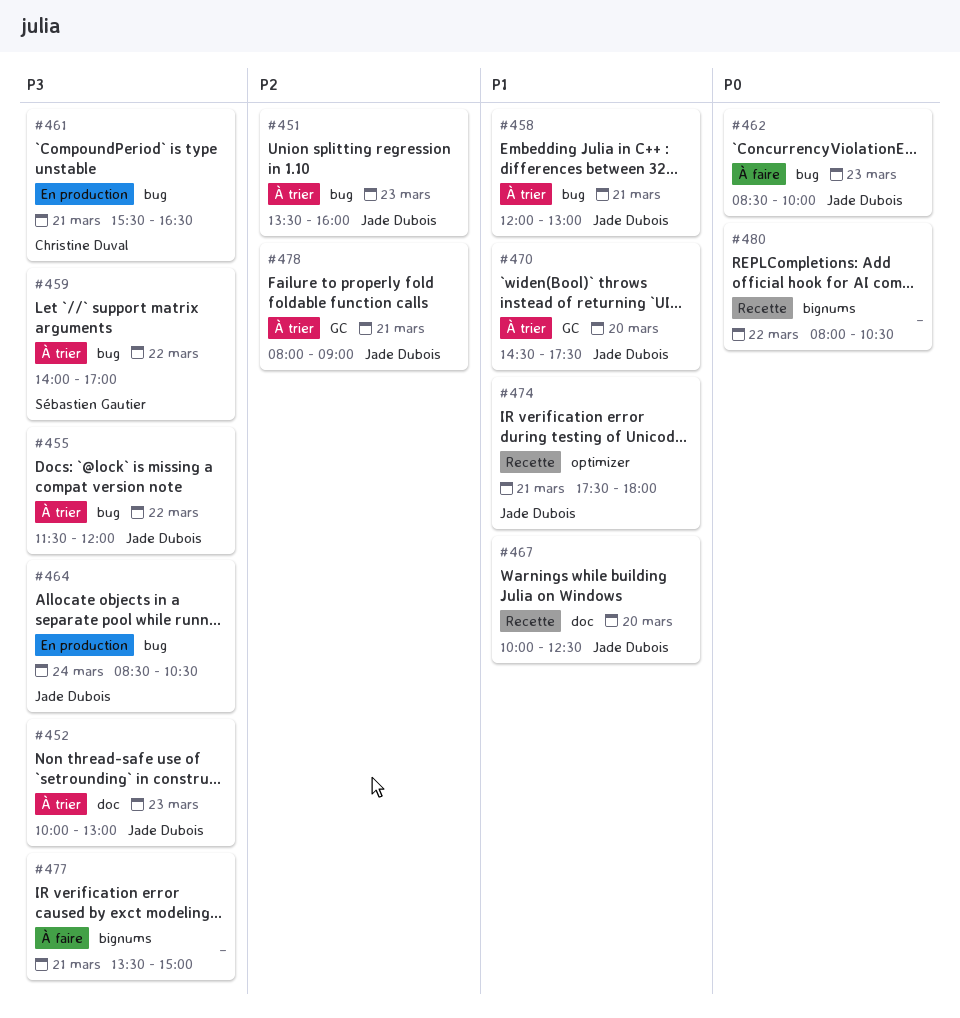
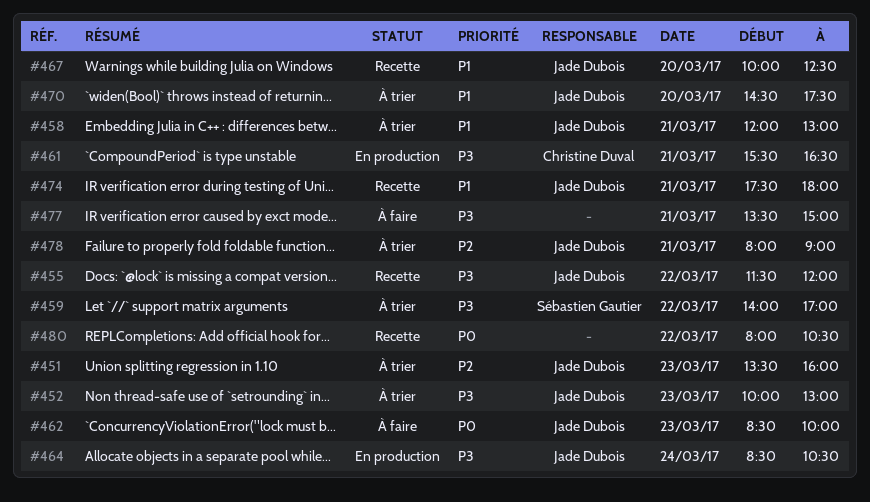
#455, status: À trier -> Recette

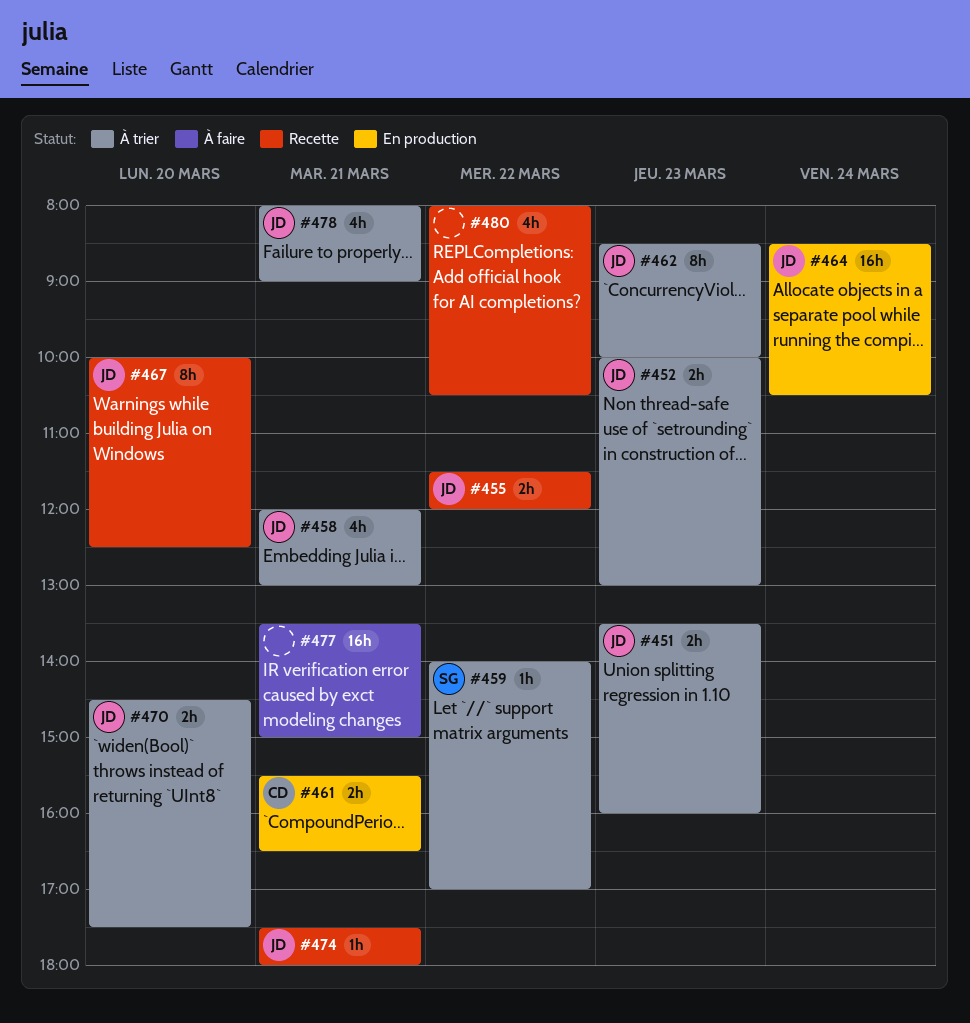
#462, status: À faire -> À trier

